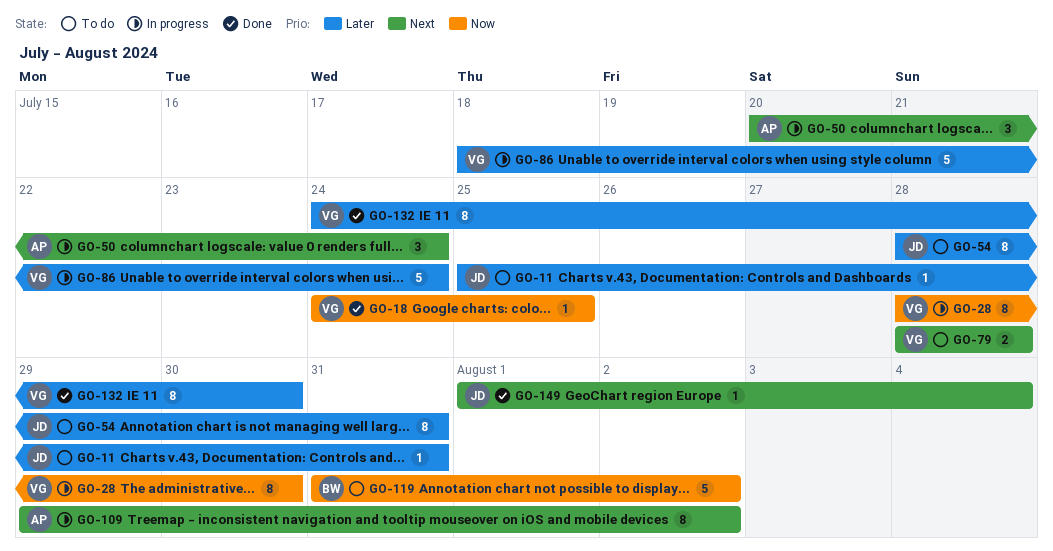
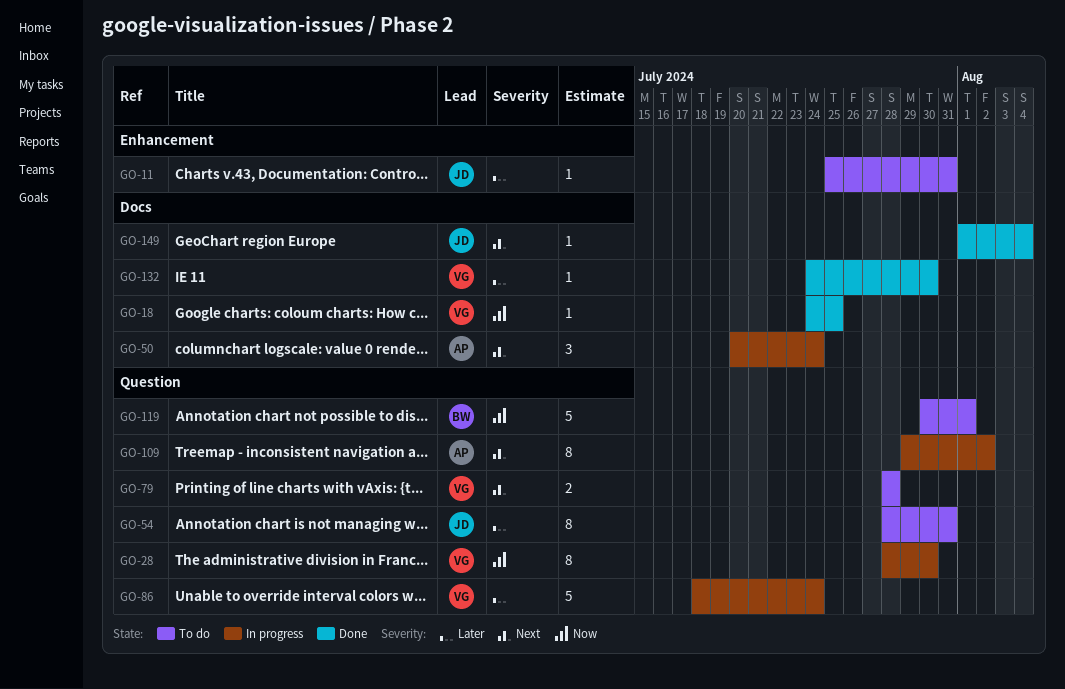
GO-119, start: Jul 31 -> Jul 30
GO-119, due: Aug 2 -> Aug 1
GO-132, estimate: 8 -> 1

